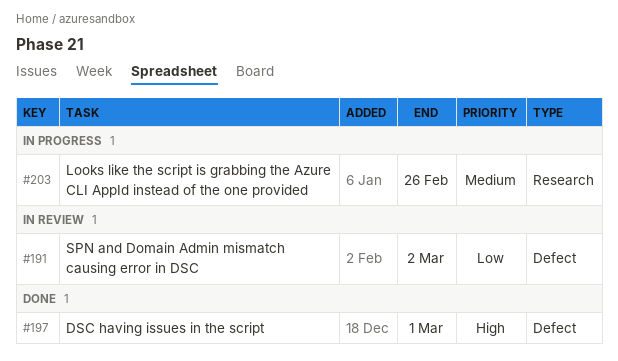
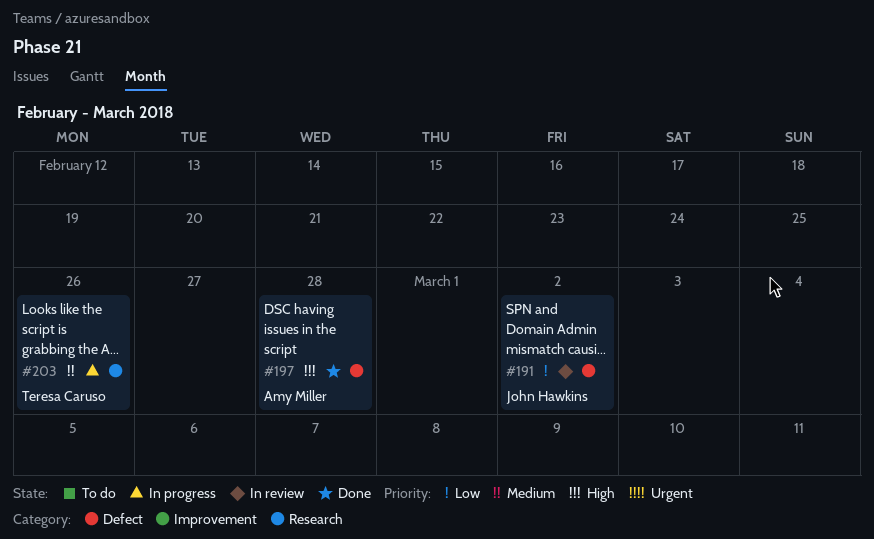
#197, due: Mar 1 -> Feb 28

